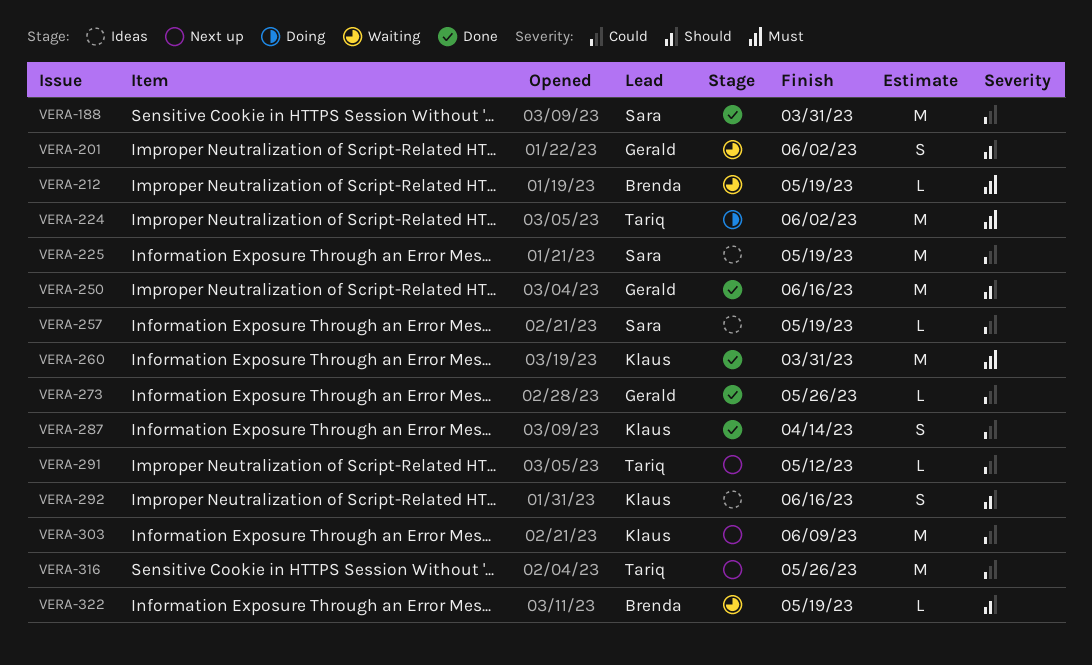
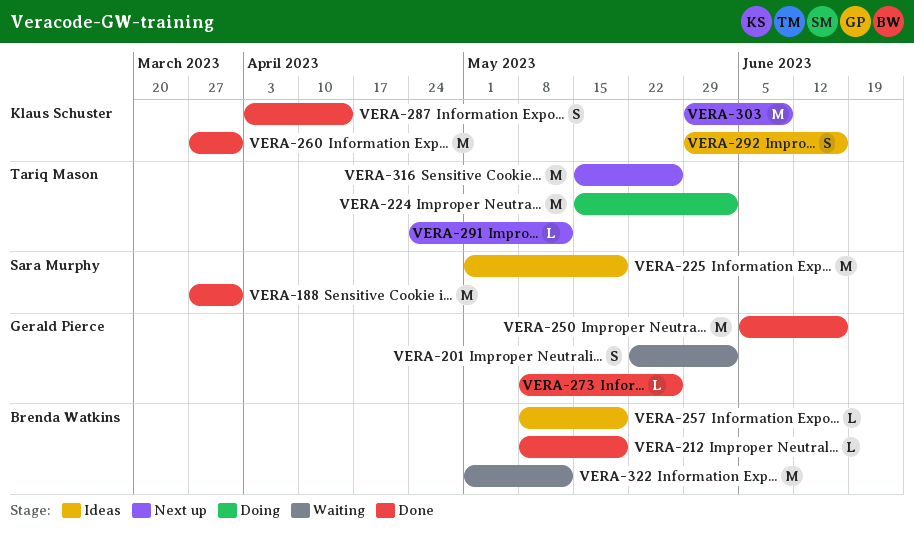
VERA-212, status: Waiting -> Done
VERA-257, owner: Sara Murphy -> Brenda Watkins
VERA-322, estimate: L -> M
VERA-322, due: May 19 -> May 12

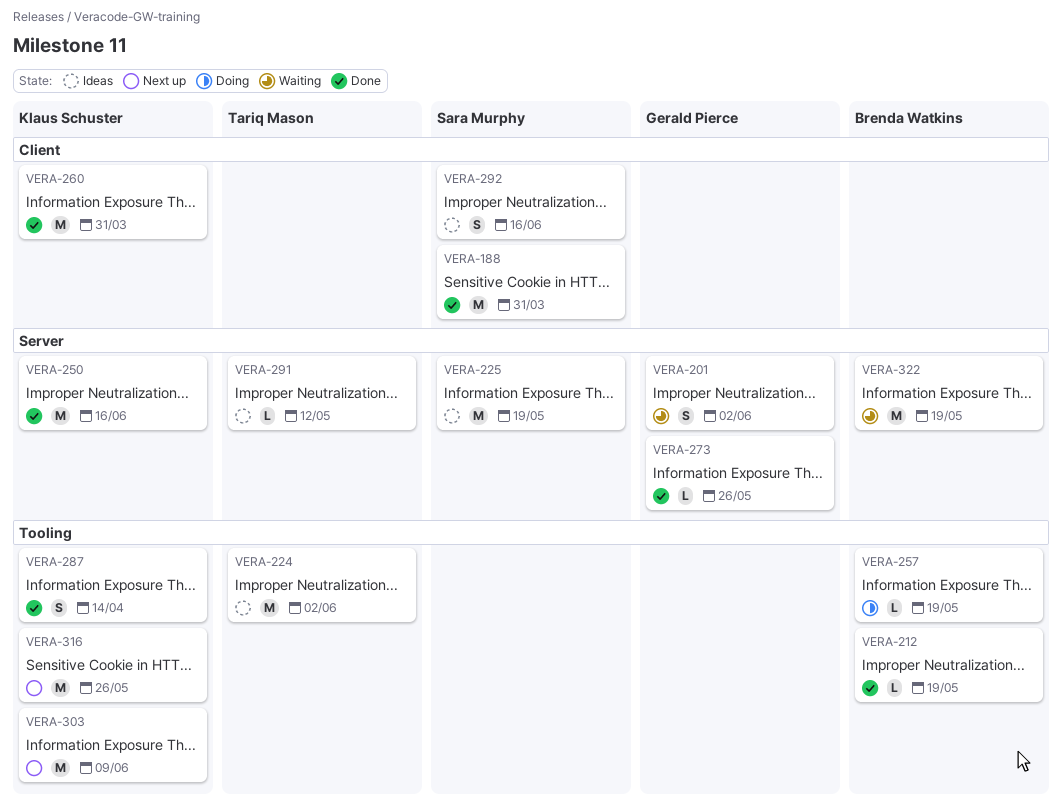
VERA-224, status: Doing -> Ideas
VERA-250, owner: Gerald Pierce -> Klaus Schuster
VERA-257, status: Ideas -> Doing
VERA-291, status: Next up -> Ideas
VERA-292, owner: Klaus Schuster -> Sara Murphy
VERA-316, owner: Tariq Mason -> Klaus Schuster
VERA-322, due: May 12 -> May 19

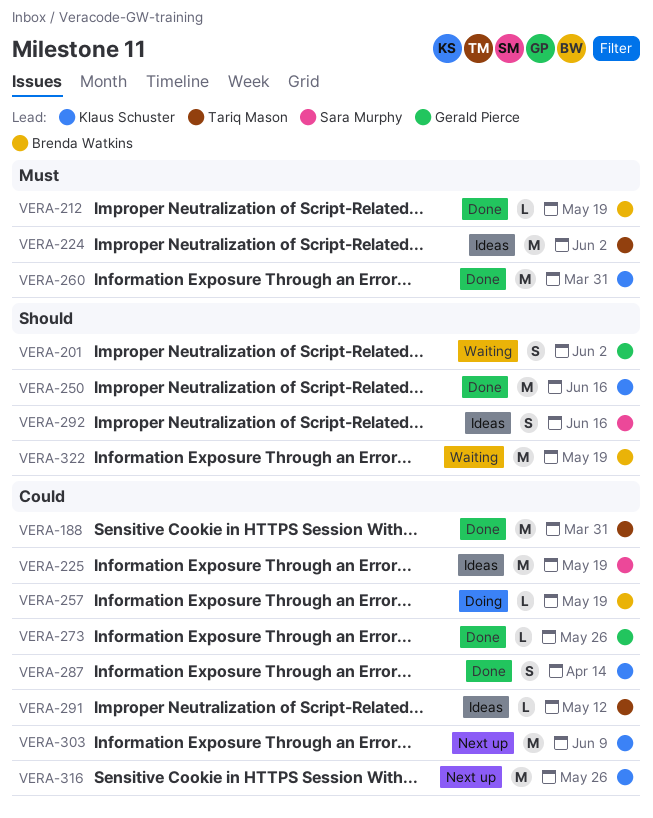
VERA-188, owner: Sara Murphy -> Tariq Mason

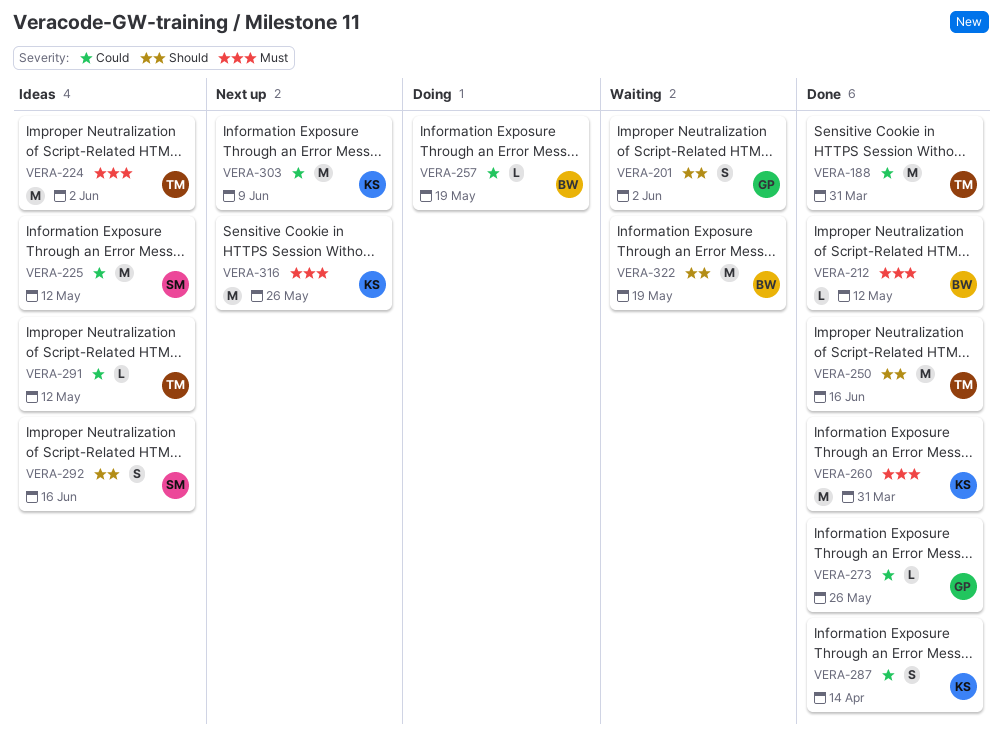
VERA-212, due: May 19 -> May 12
VERA-225, due: May 19 -> May 12
VERA-250, owner: Klaus Schuster -> Tariq Mason
VERA-316, priority: Could -> Must

